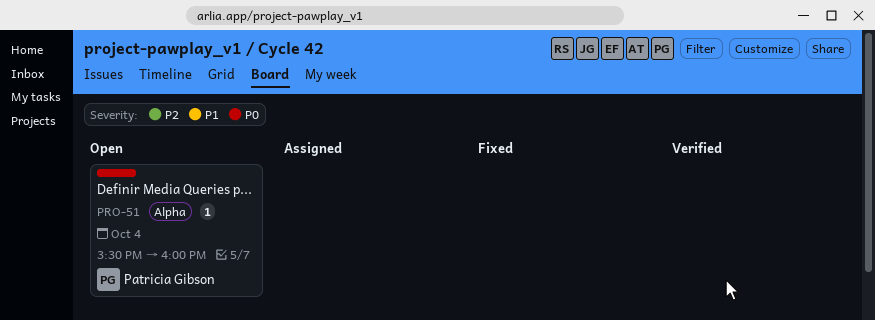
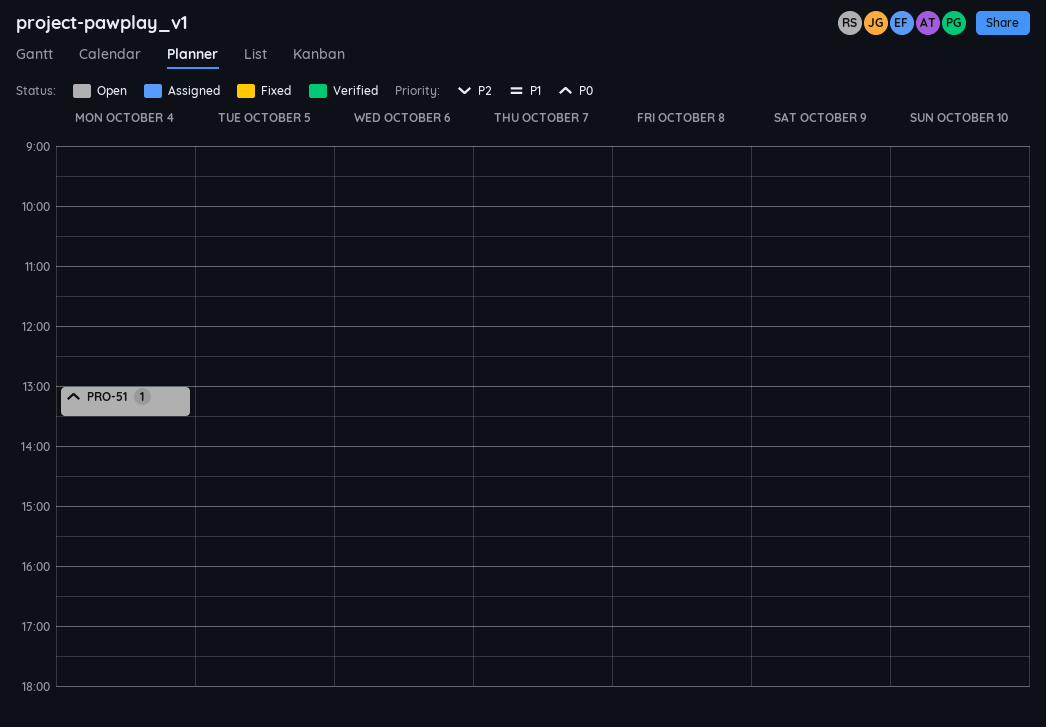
PRO-51, begins: 15:30 -> 13:00
PRO-51, ends: 16:00 -> 13:30

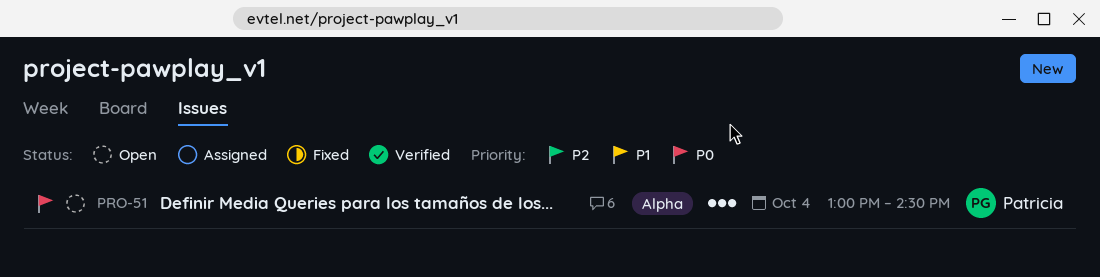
PRO-51, estimate: 1 -> 3
PRO-51, ends: 13:30 -> 14:30

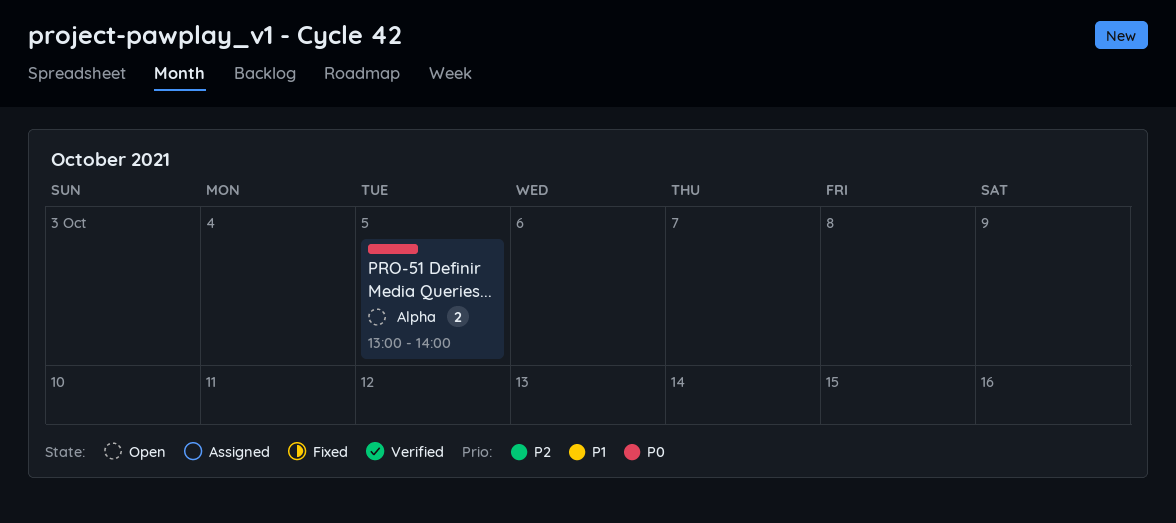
PRO-51, estimate: 3 -> 2
PRO-51, day: Oct 4 -> Oct 5
PRO-51, ends: 14:30 -> 14:00

